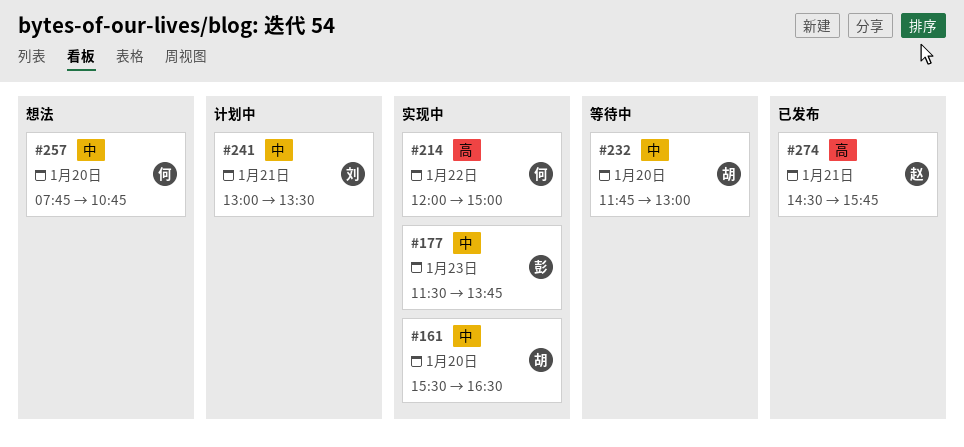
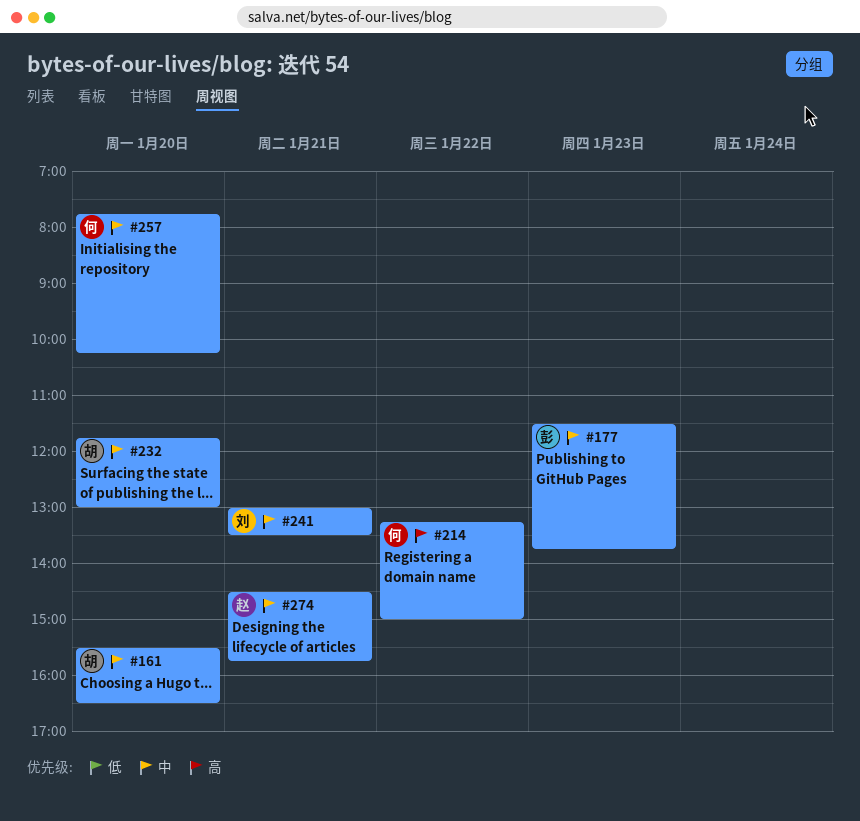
#214, begins: 12:00 -> 13:15
#257, ends: 10:45 -> 10:15
#274, priority: 高 -> 中

